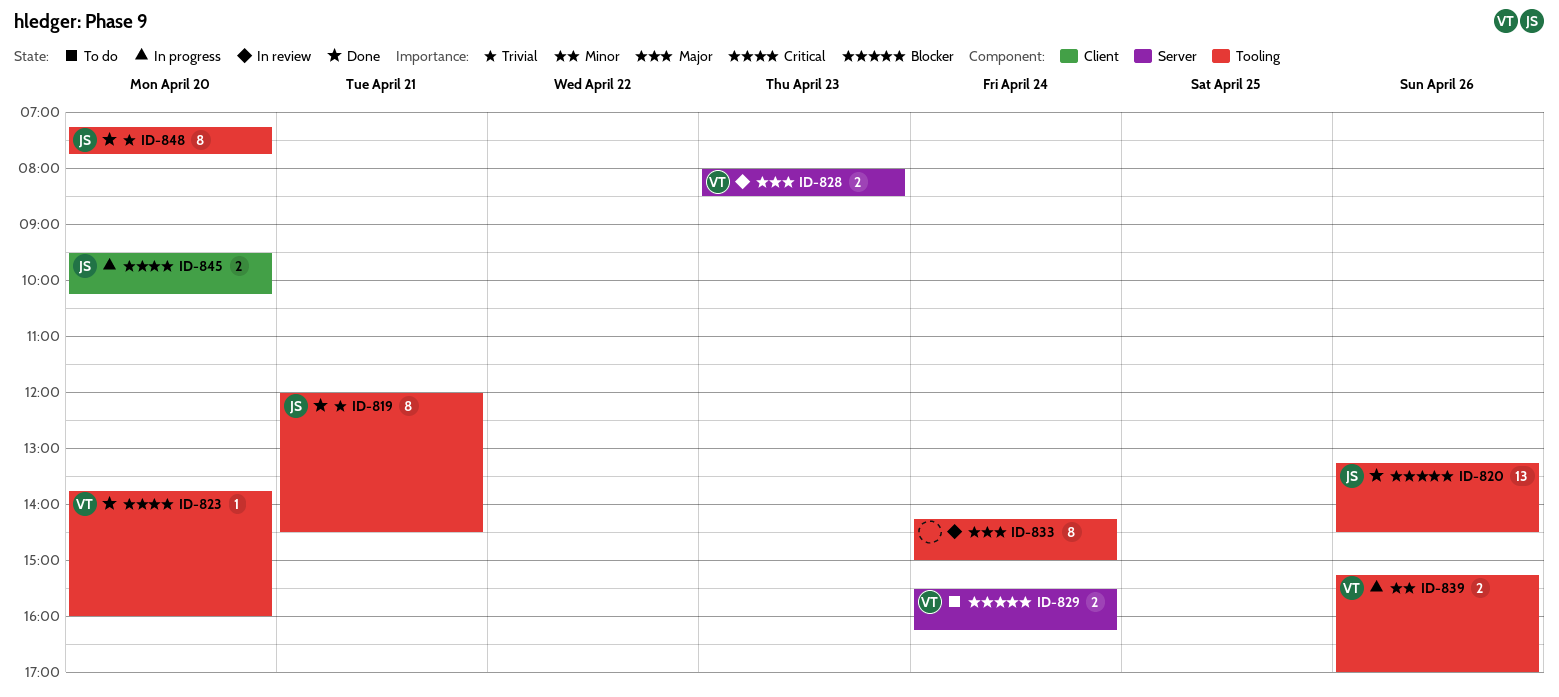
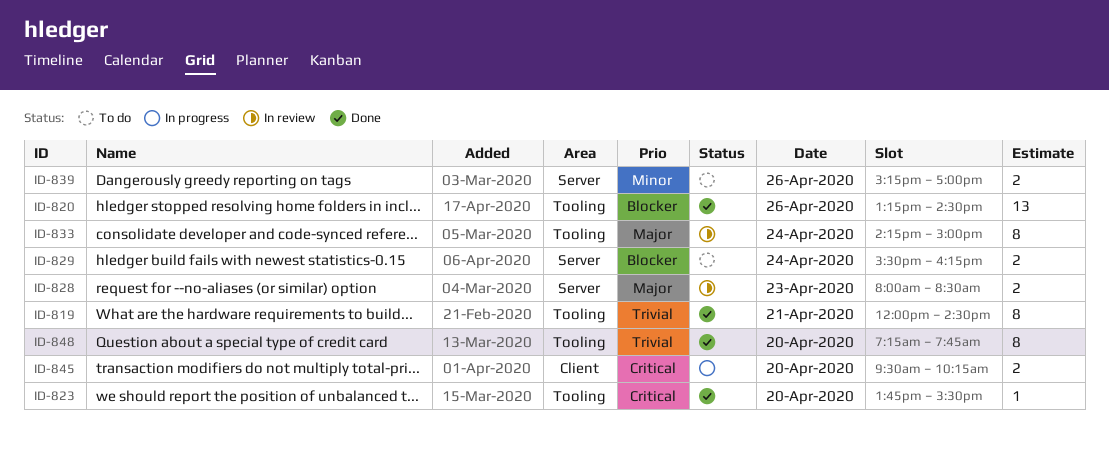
ID-823, ends: 16:00 -> 15:30
ID-839, status: In progress -> To do
ID-839, label: Tooling -> Server

